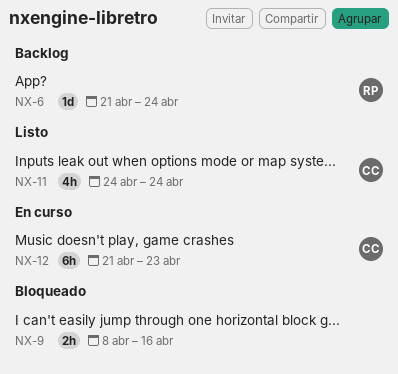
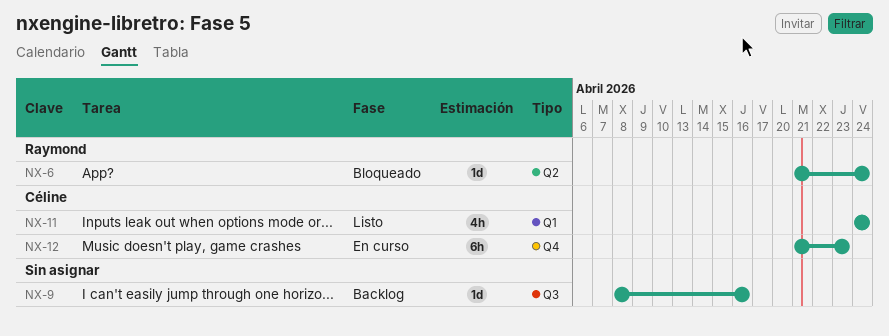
NX-6, status: Backlog -> Bloqueado
NX-9, status: Bloqueado -> Backlog
NX-9, estimate: 2h -> 1d

